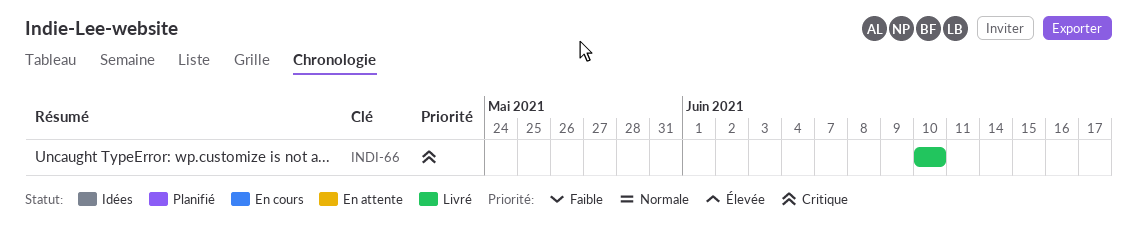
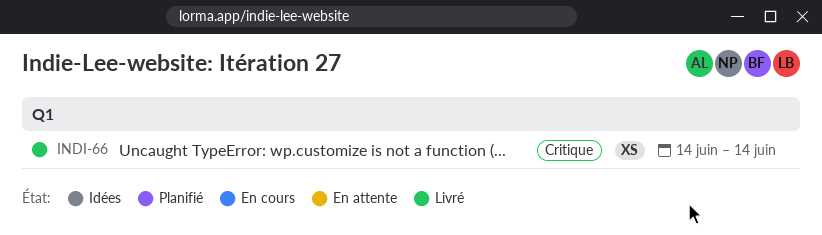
INDI-66, start: Jun 10 -> Jun 14
INDI-66, due: Jun 10 -> Jun 14

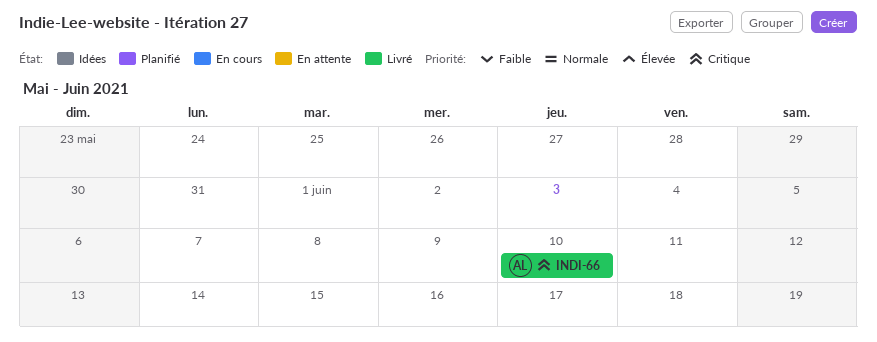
INDI-66, start: Jun 14 -> Jun 10
INDI-66, due: Jun 14 -> Jun 10

